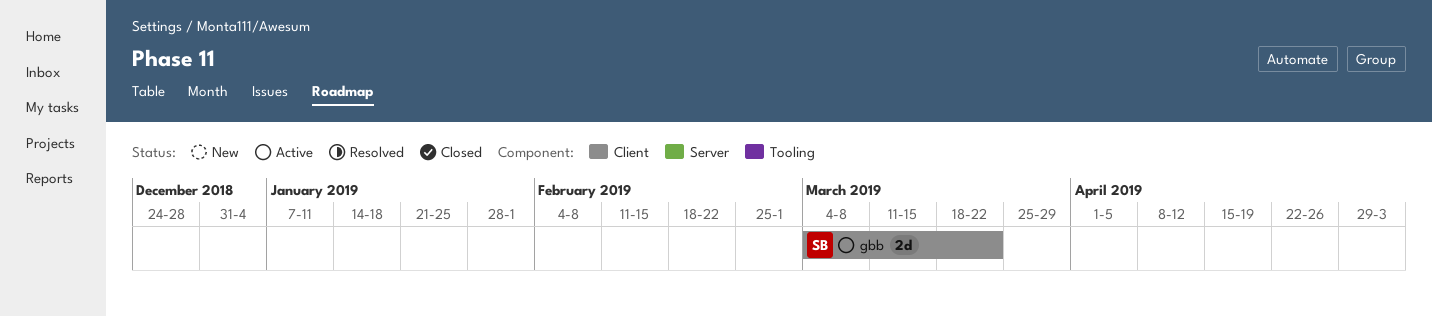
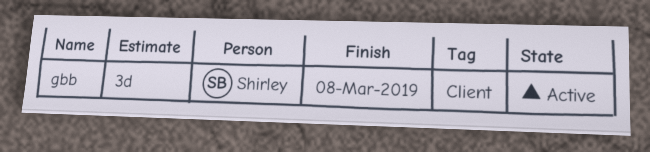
gbb, estimate: 2d -> 3d
gbb, due: Mar 22 -> Mar 8

